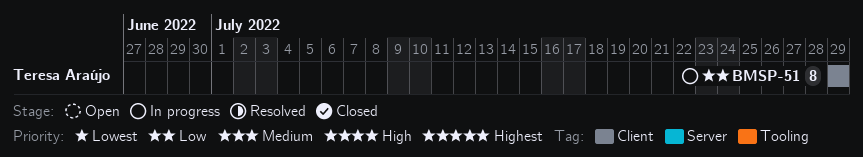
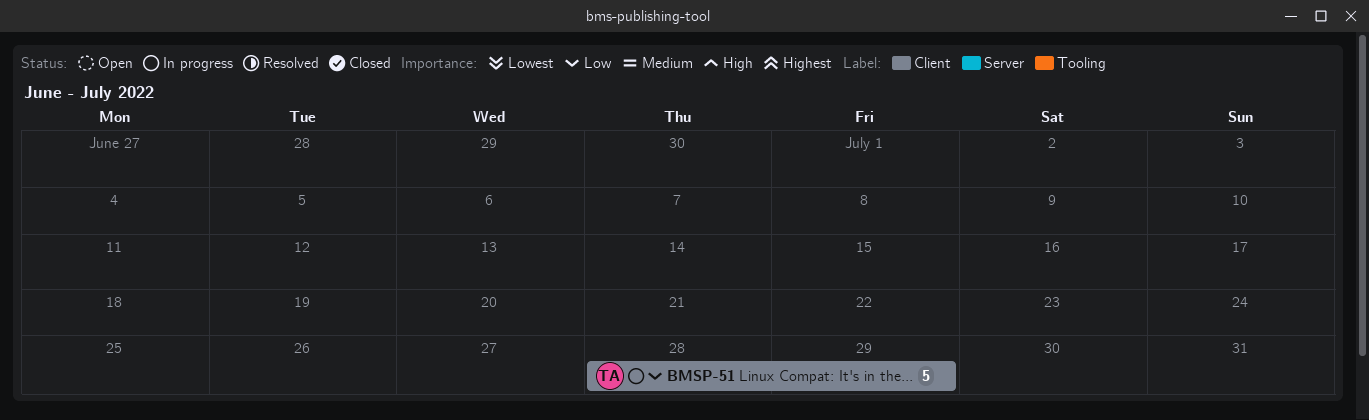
BMSP-51, estimate: 8 -> 5
BMSP-51, start: Jul 29 -> Jul 28

